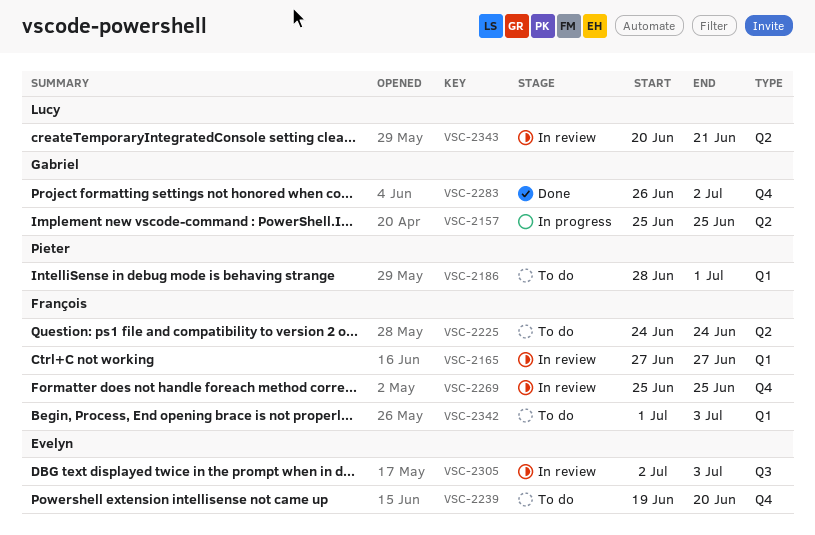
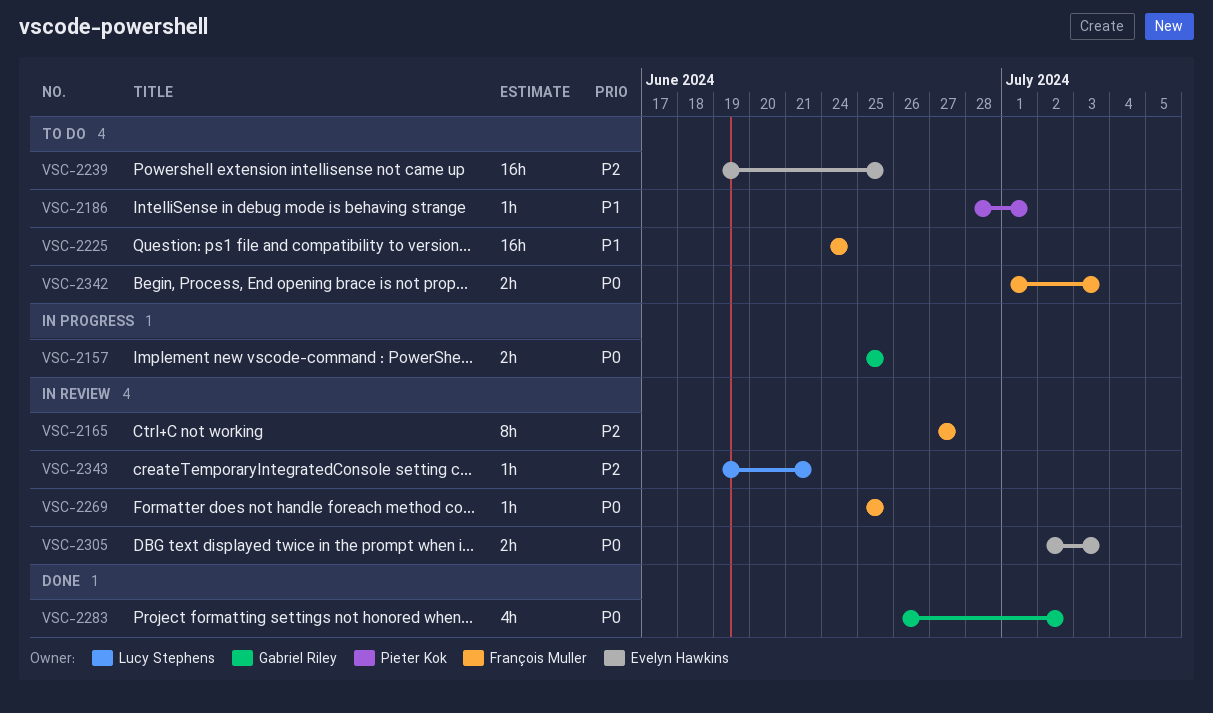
VSC-2239, due: Jun 20 -> Jun 25
VSC-2343, start: Jun 20 -> Jun 19

